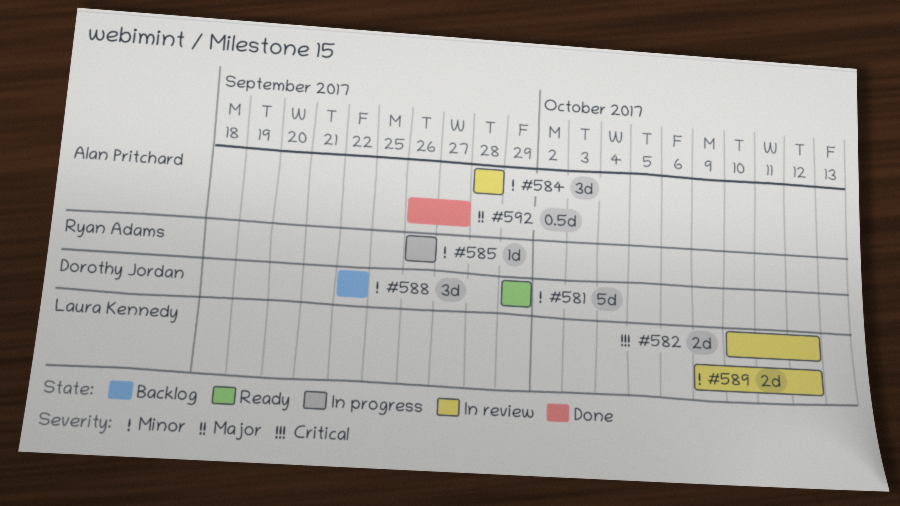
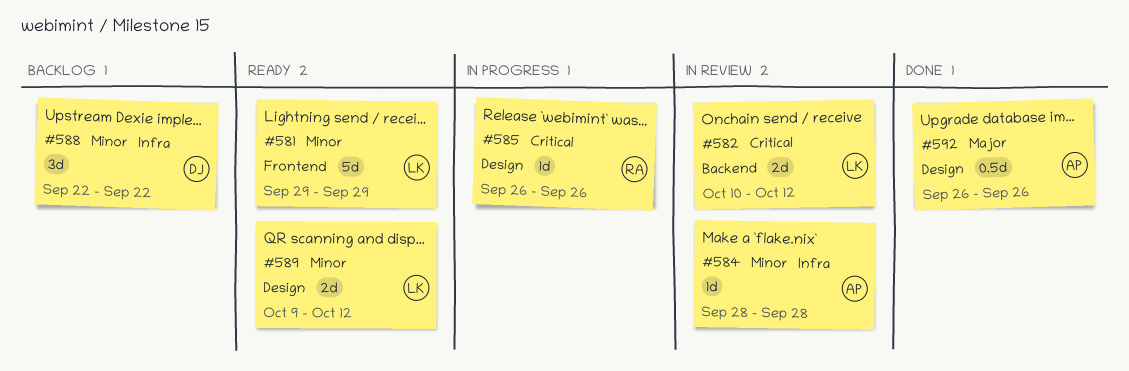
#581, owner: Dorothy Jordan -> Laura Kennedy
#584, estimate: 3d -> 1d
#585, priority: Minor -> Critical
#589, status: In review -> Ready
#592, due: Sep 27 -> Sep 26

